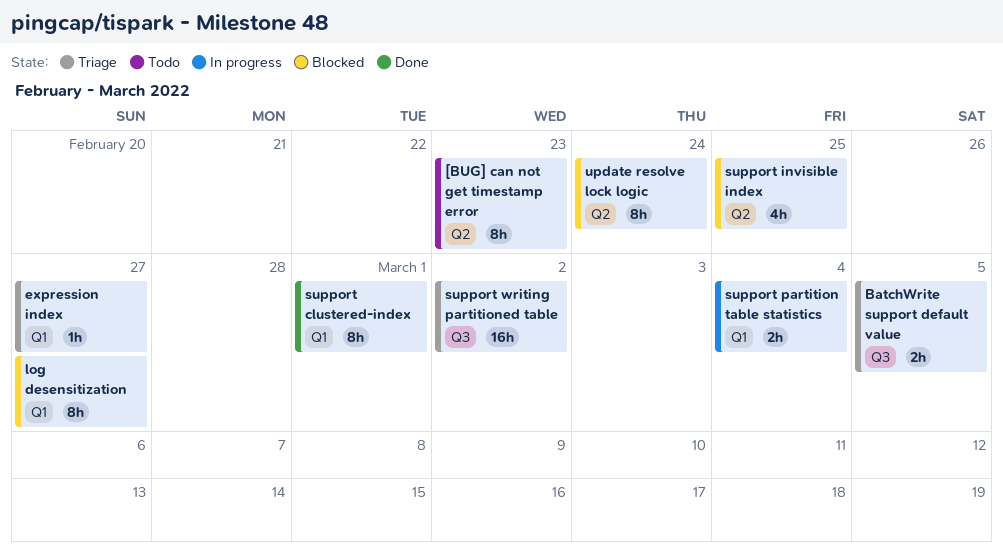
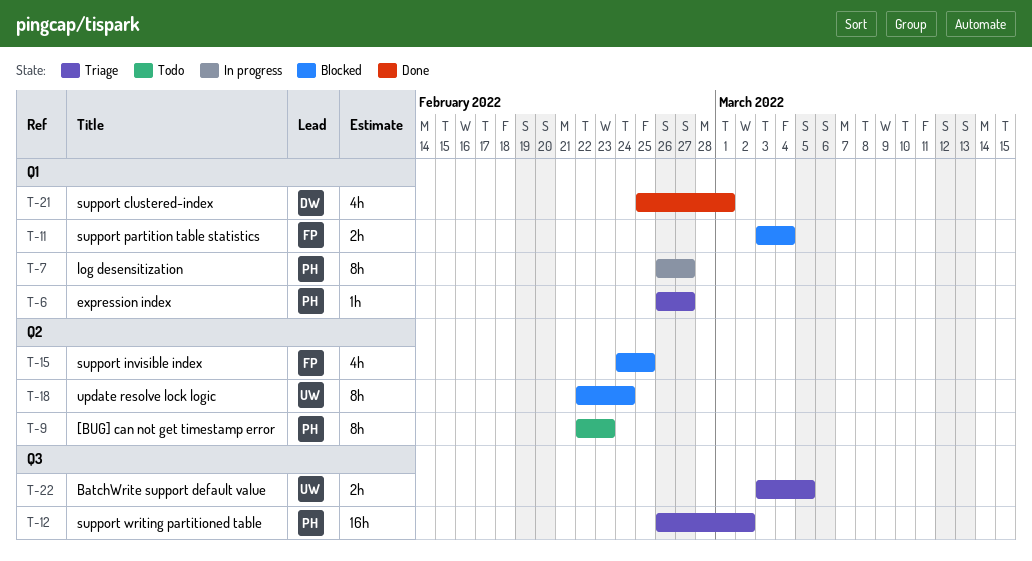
log desensitization, status: Blocked -> In progress
support clustered-index, estimate: 8h -> 4h
support partition table statistics, status: In progress -> Blocked

